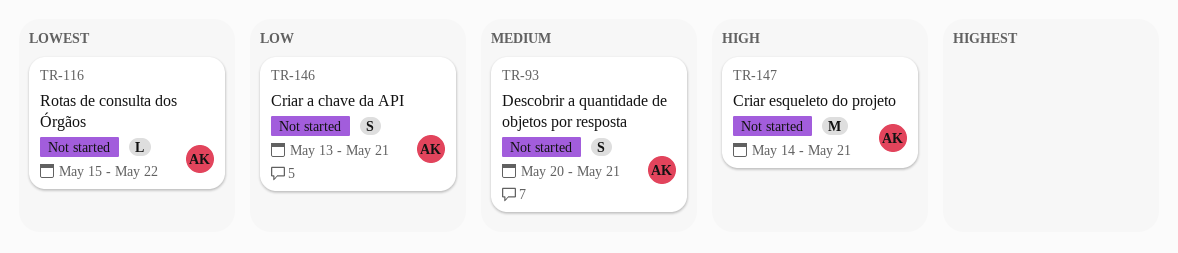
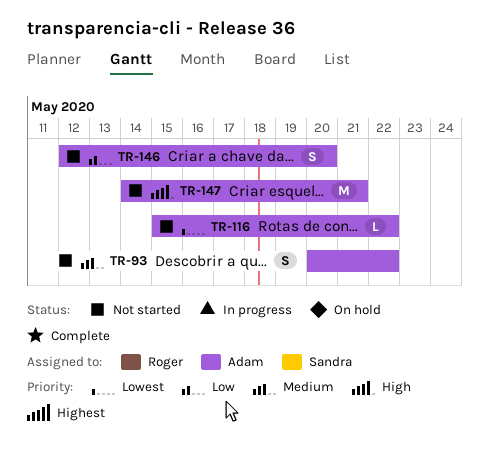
TR-93, due: May 21 -> May 22
TR-146, start: May 13 -> May 12
TR-146, due: May 21 -> May 20

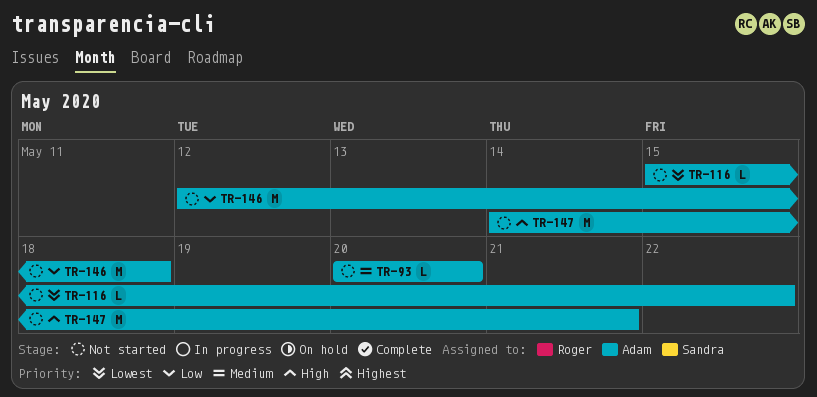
TR-93, estimate: S -> L
TR-93, due: May 22 -> May 20
TR-146, estimate: S -> M
TR-146, due: May 20 -> May 18

